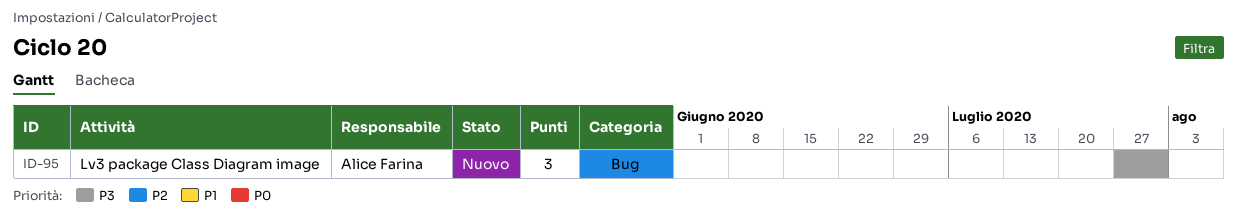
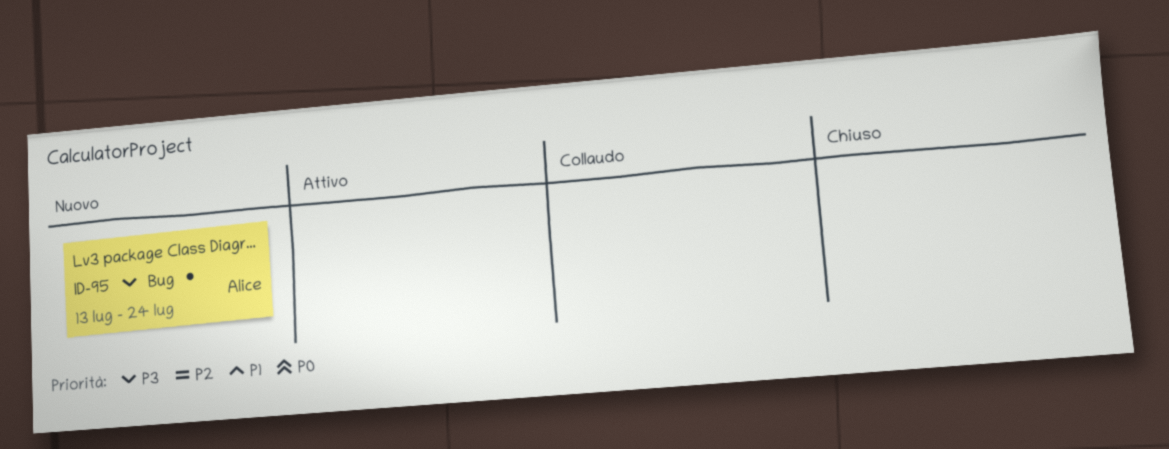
ID-95, estimate: 3 -> 1
ID-95, start: Jul 27 -> Jul 13
ID-95, due: Jul 31 -> Jul 24

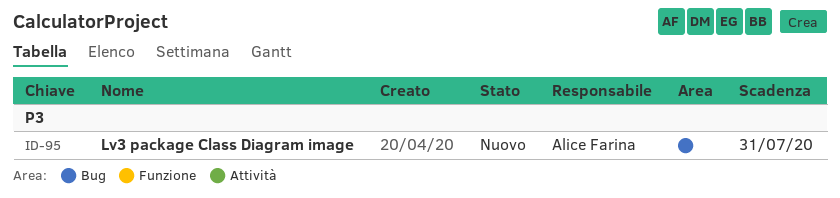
ID-95, due: Jul 24 -> Jul 31

